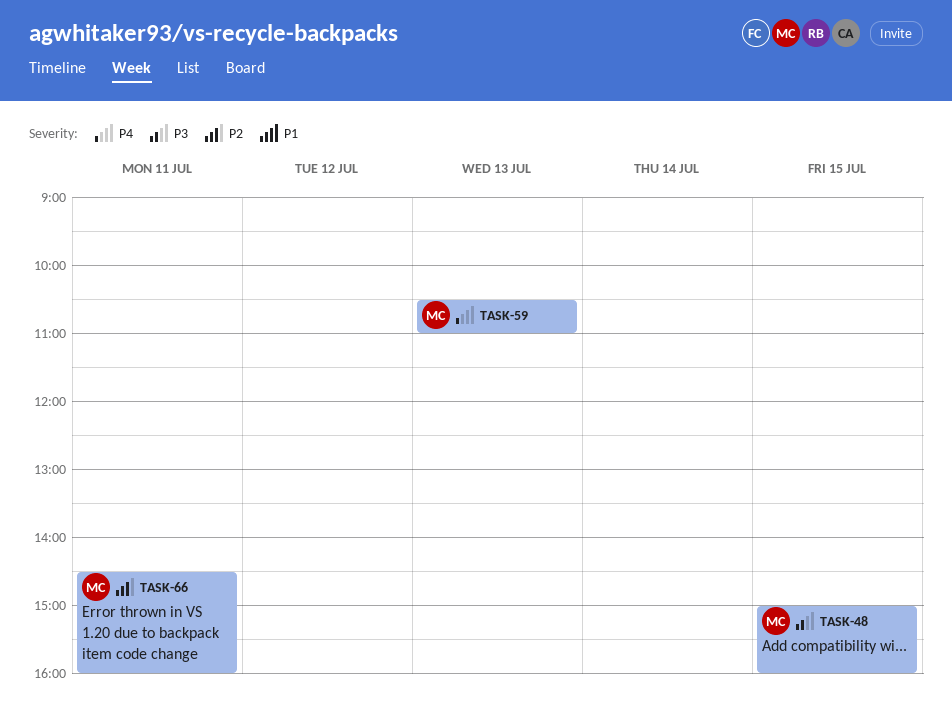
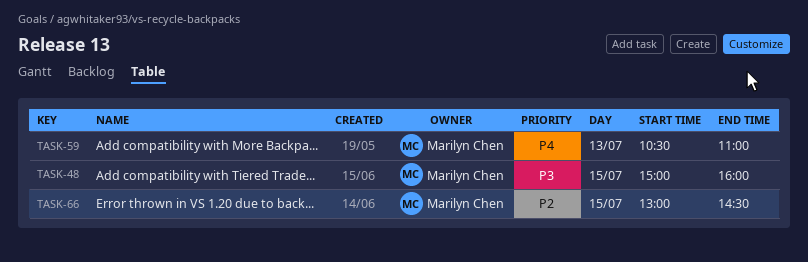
TASK-66, day: Jul 11 -> Jul 15
TASK-66, begins: 14:30 -> 13:00
TASK-66, ends: 16:00 -> 14:30

